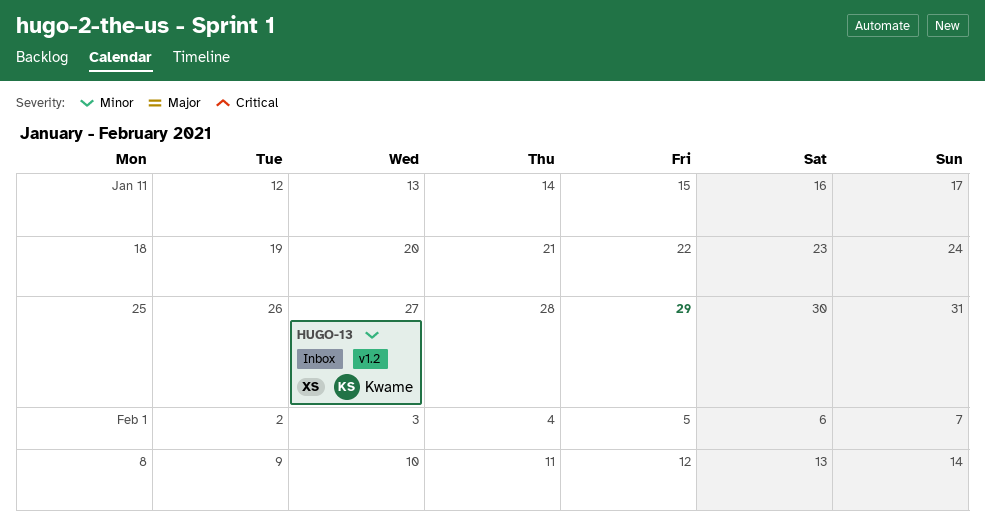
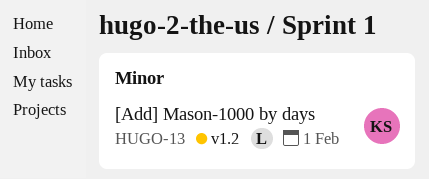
HUGO-13, estimate: XS -> L
HUGO-13, due: Jan 27 -> Feb 1

